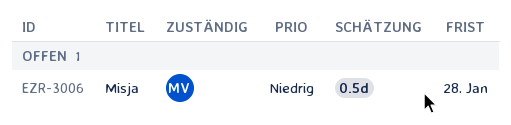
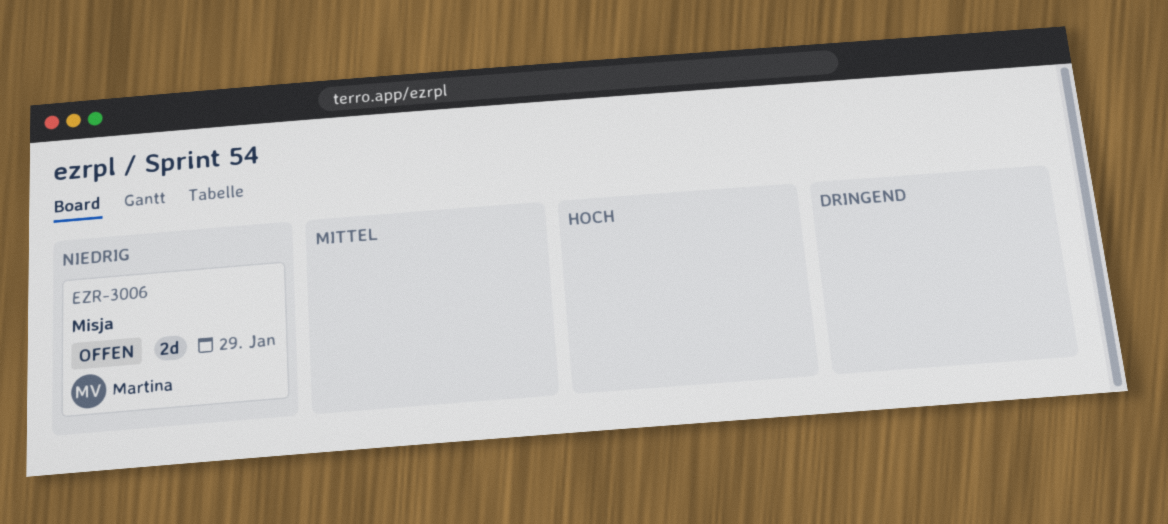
EZR-3006, estimate: 0.5d -> 2d
EZR-3006, due: Jan 28 -> Jan 29

